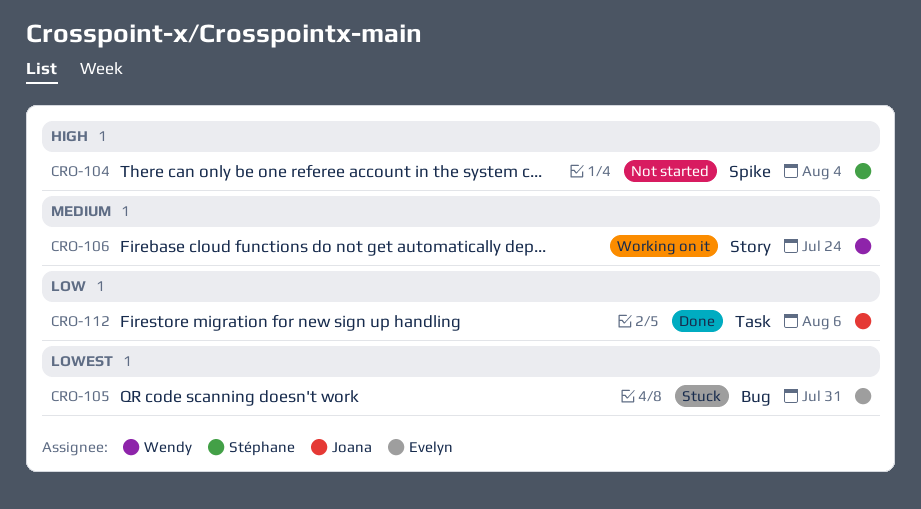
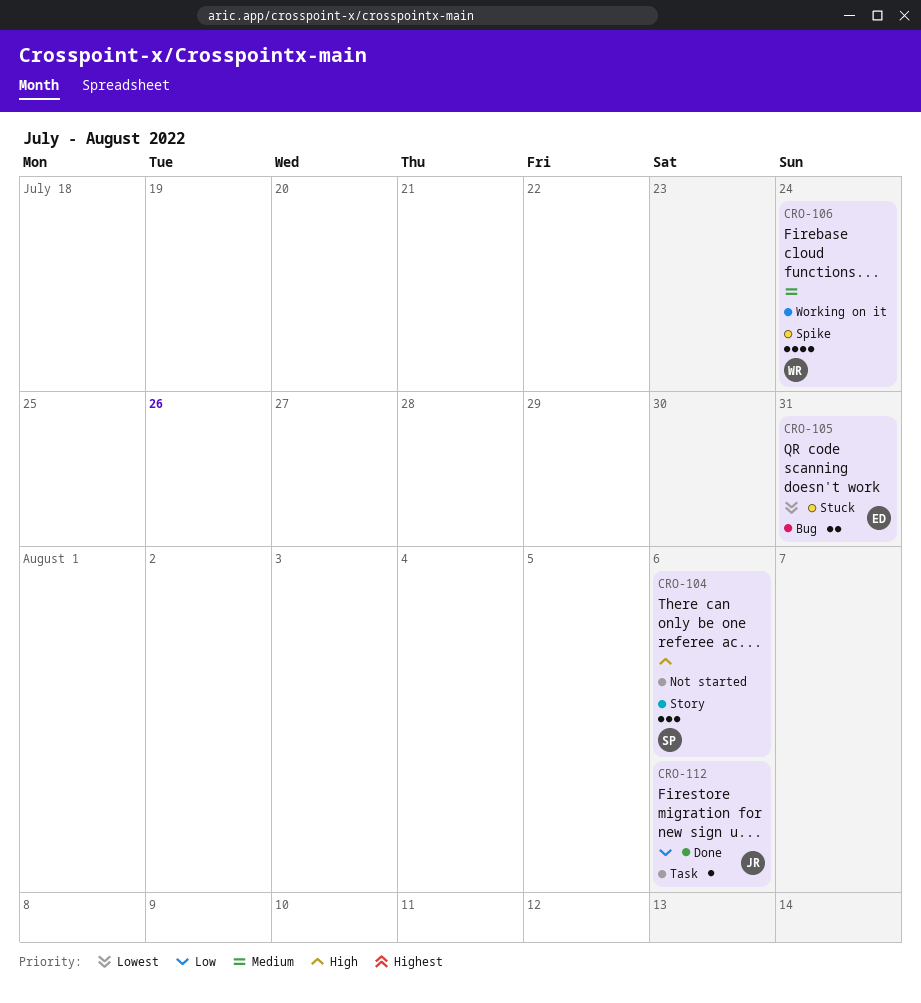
CRO-104, label: Spike -> Story
CRO-104, due: Aug 4 -> Aug 6
CRO-106, label: Story -> Spike

